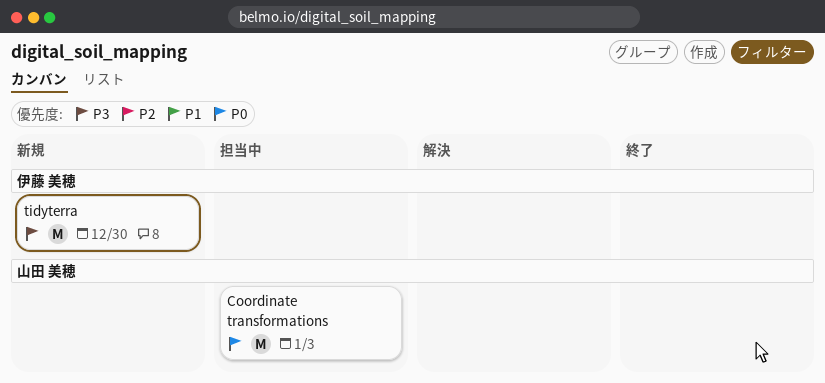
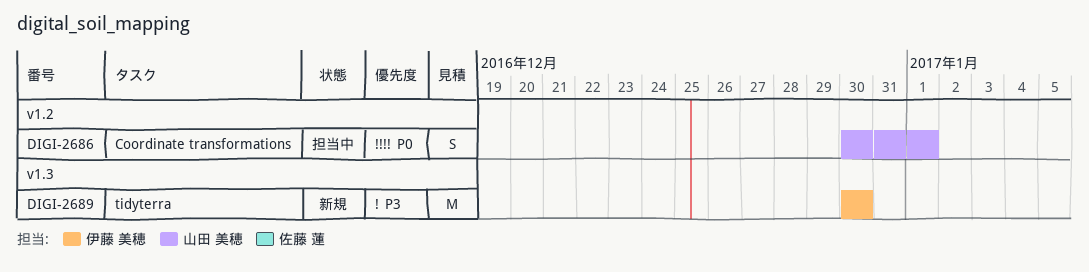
Coordinate transformations, estimate: M -> S
Coordinate transformations, due: Jan 3 -> Jan 1

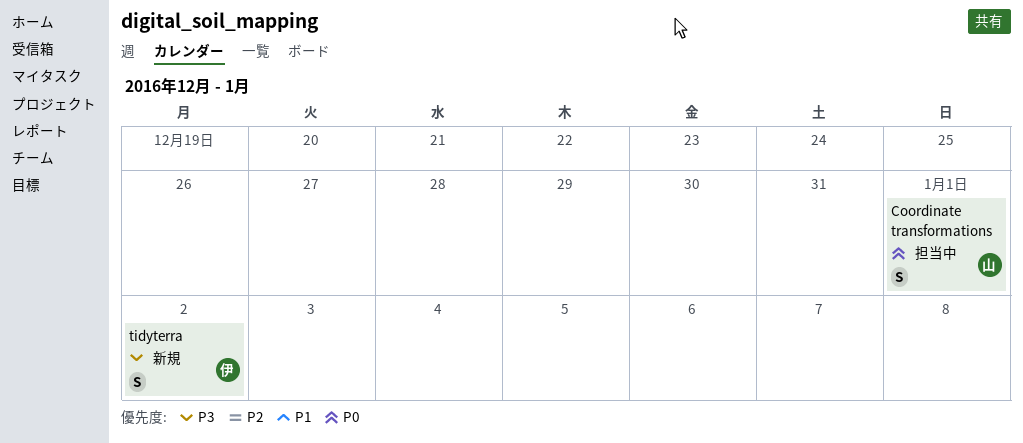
tidyterra, estimate: M -> S
tidyterra, due: Dec 30 -> Jan 2

